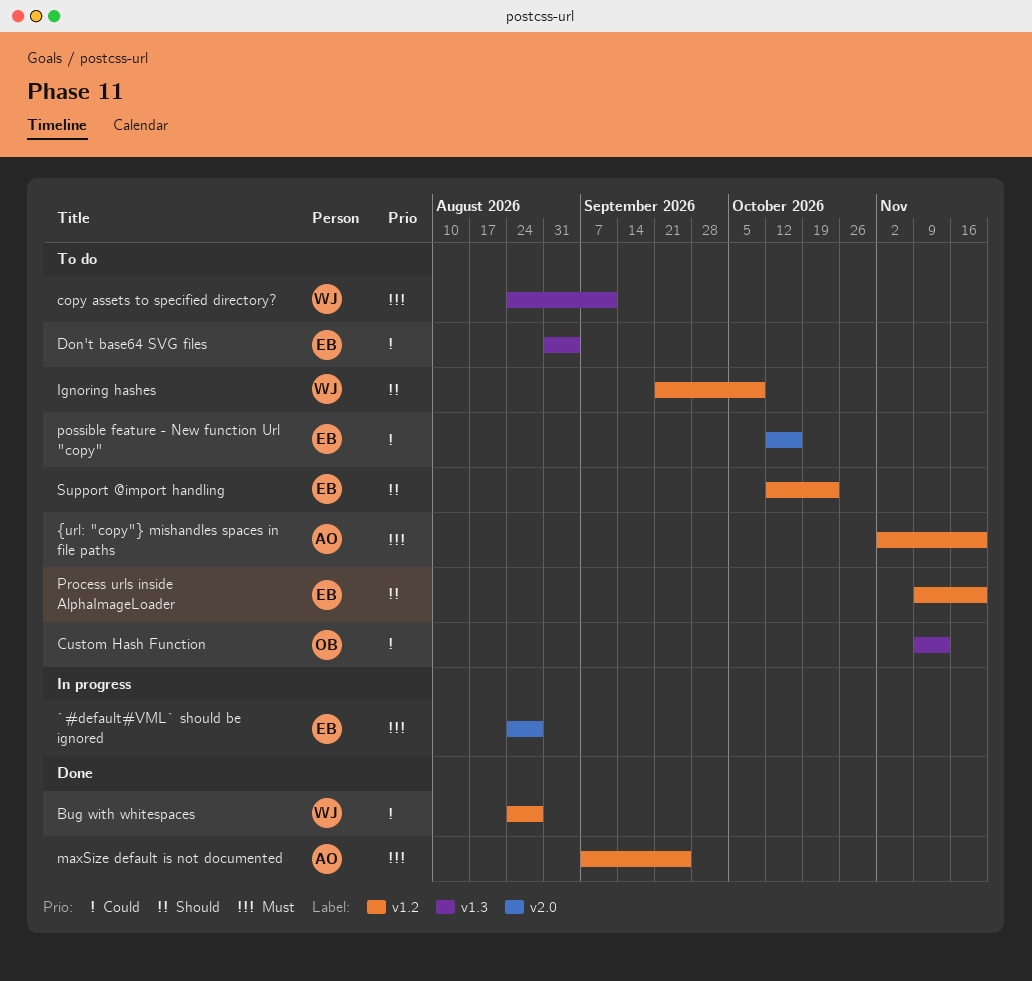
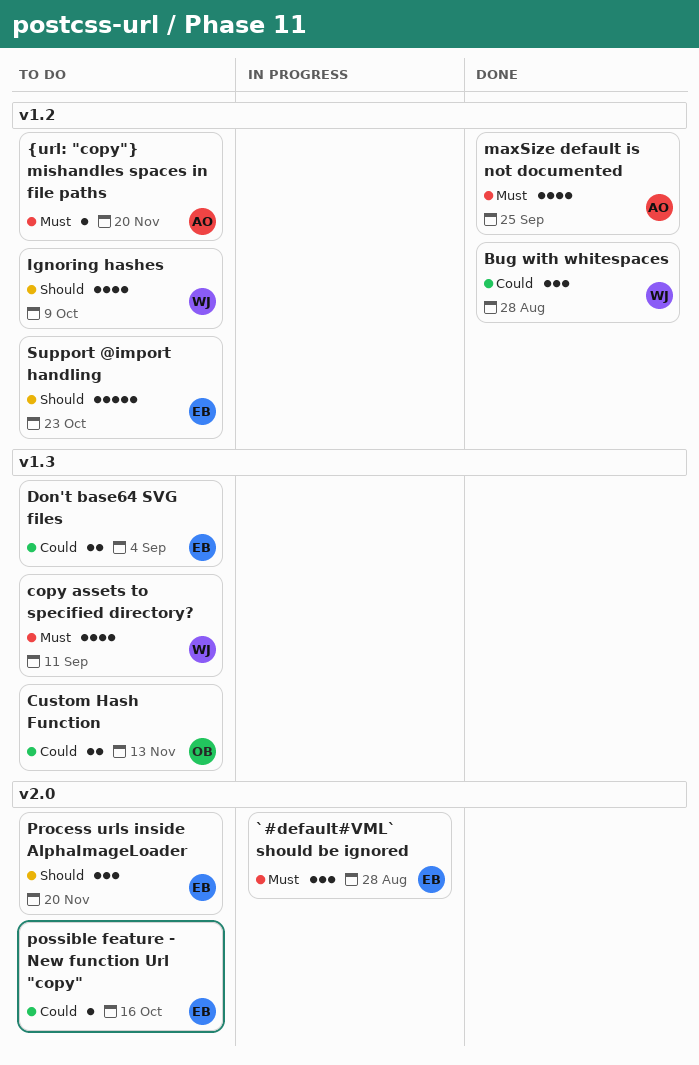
Process urls inside AlphaImageLoader, label: v1.2 -> v2.0

